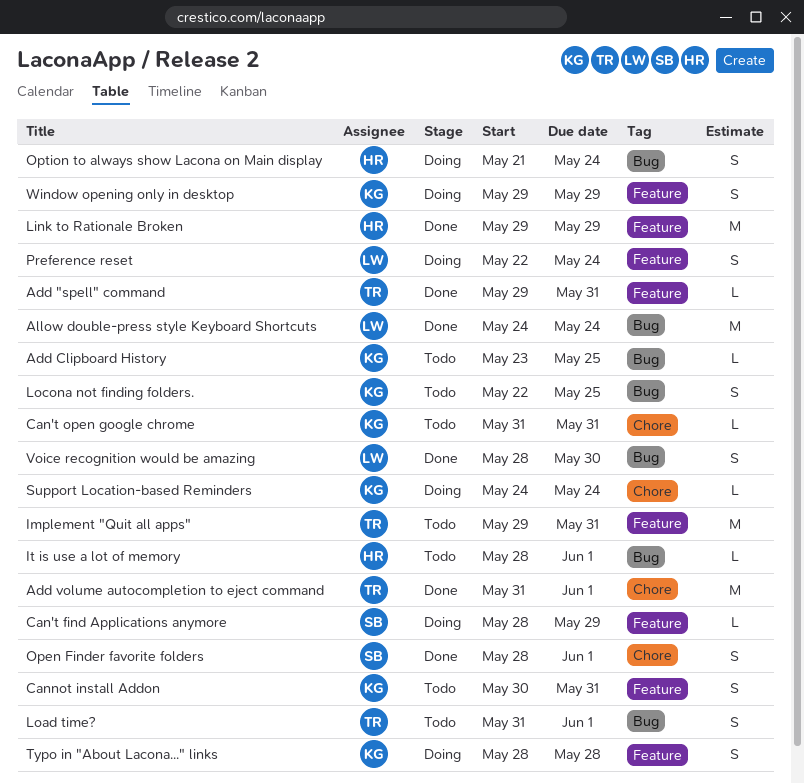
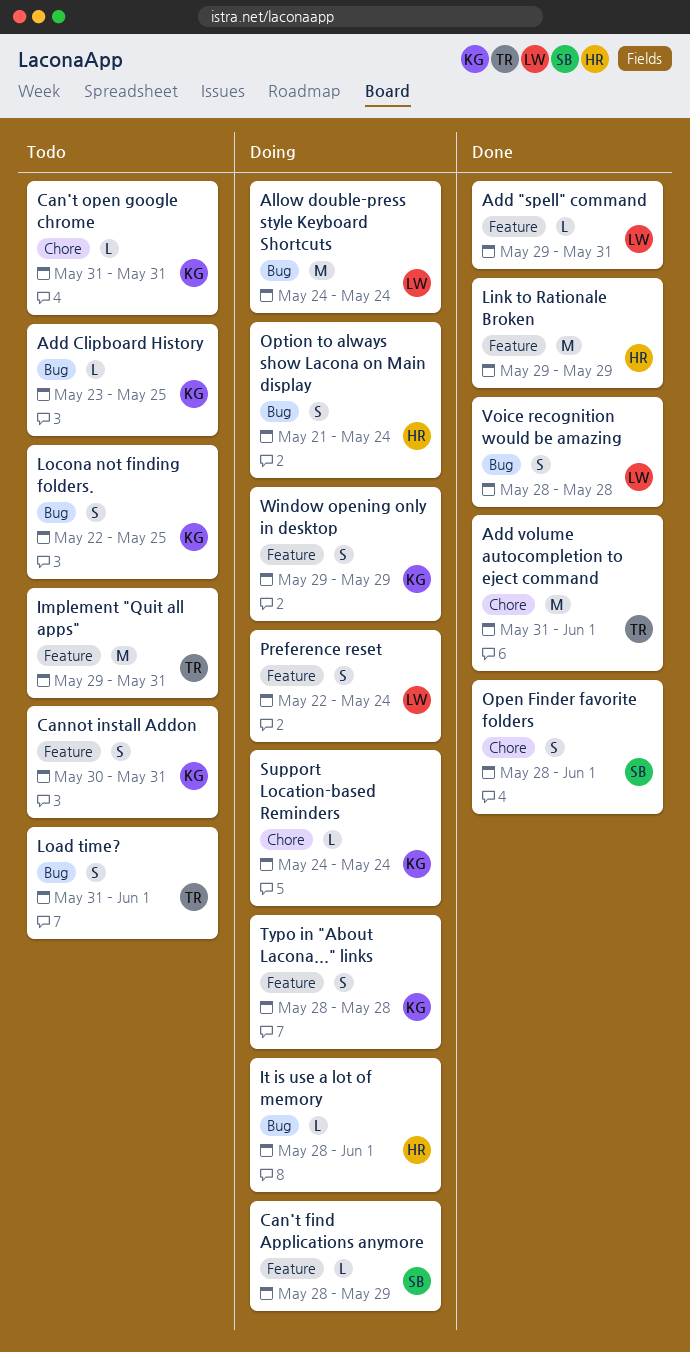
Add "spell" command, owner: TR -> LW
Allow double-press style Keyboard Shortcuts, status: Done -> Doing
It is use a lot of memory, status: Todo -> Doing
Voice recognition would be amazing, due: May 30 -> May 28

